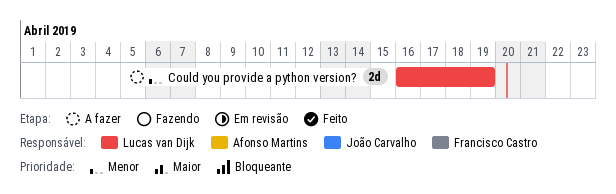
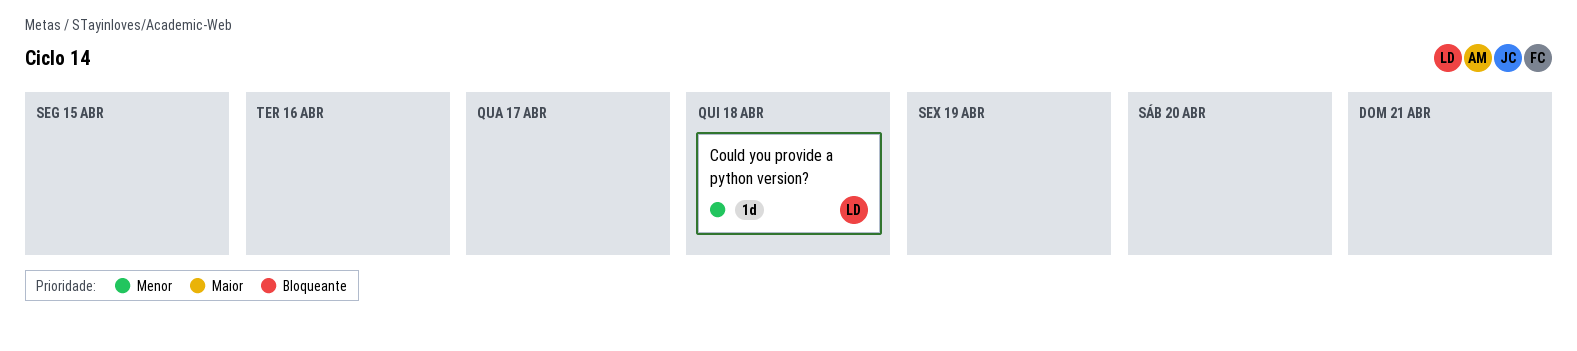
Could you provide a python version?, estimate: 2d -> 1d
Could you provide a python version?, due: Apr 19 -> Apr 18

